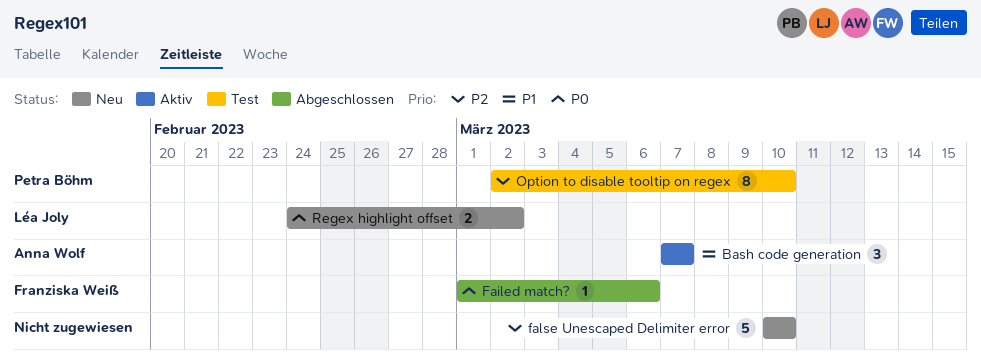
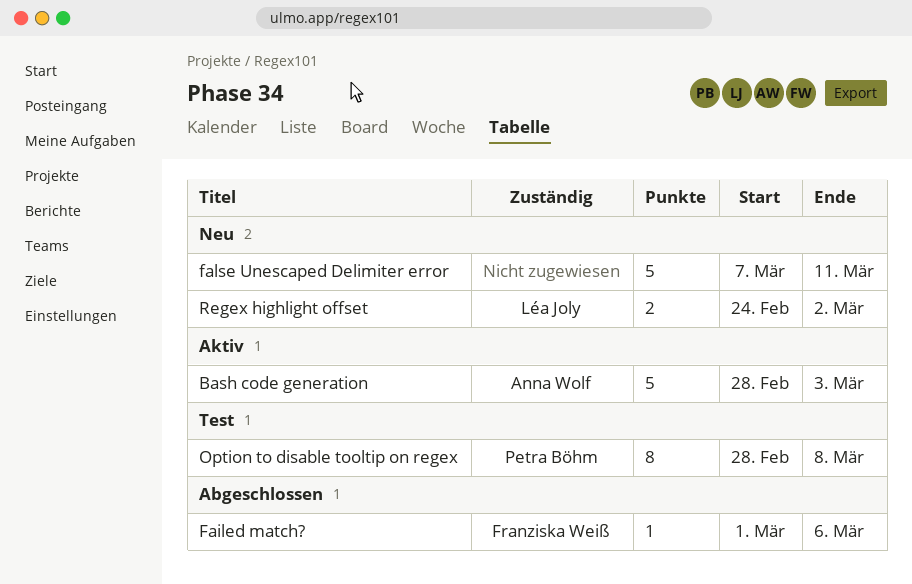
Bash code generation, estimate: 3 -> 5
Bash code generation, start: Mar 7 -> Feb 28
Bash code generation, due: Mar 7 -> Mar 3
false Unescaped Delimiter error, start: Mar 10 -> Mar 7
false Unescaped Delimiter error, due: Mar 10 -> Mar 11
Option to disable tooltip on regex, start: Mar 2 -> Feb 28
Option to disable tooltip on regex, due: Mar 10 -> Mar 8

